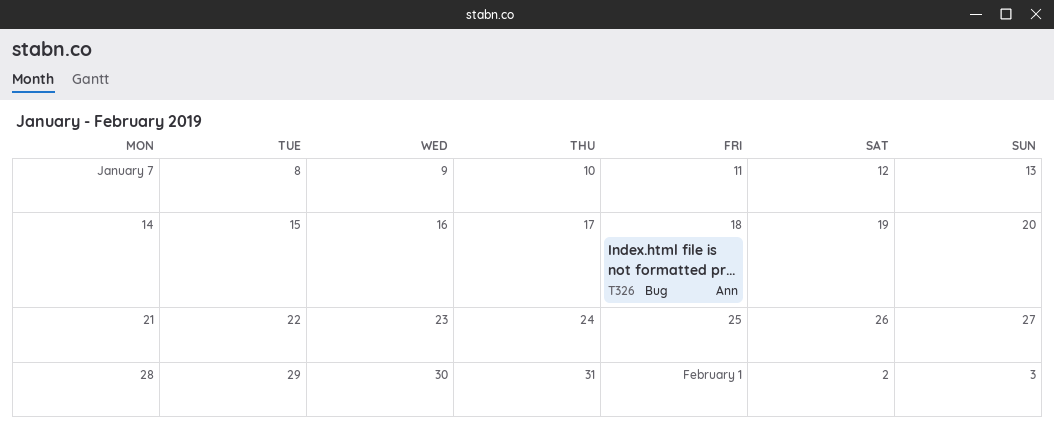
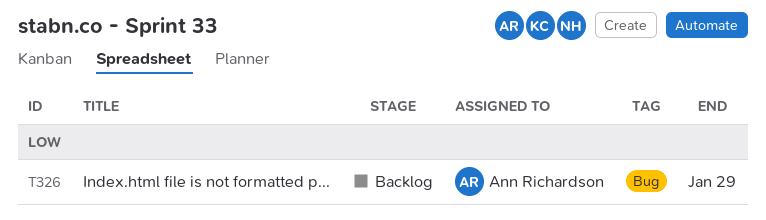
T326, due: Jan 18 -> Jan 29

